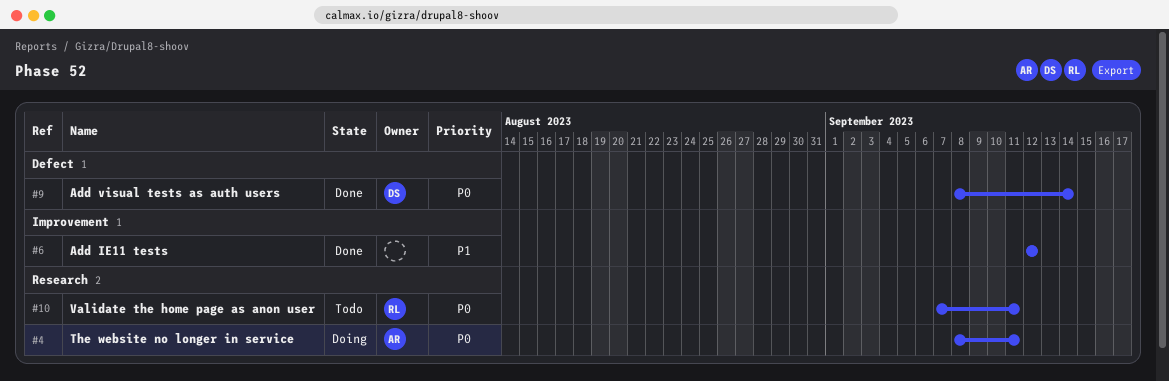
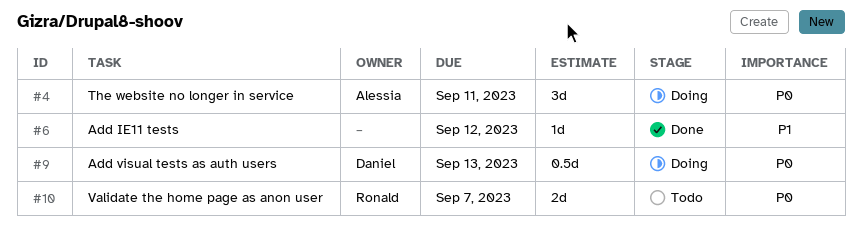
#9, status: Done -> Doing
#9, due: Sep 14 -> Sep 13
#10, due: Sep 11 -> Sep 7

